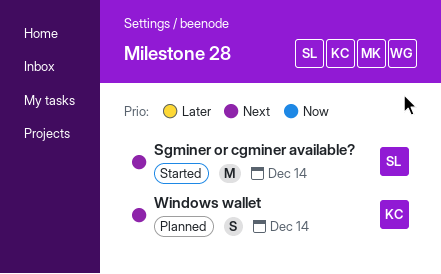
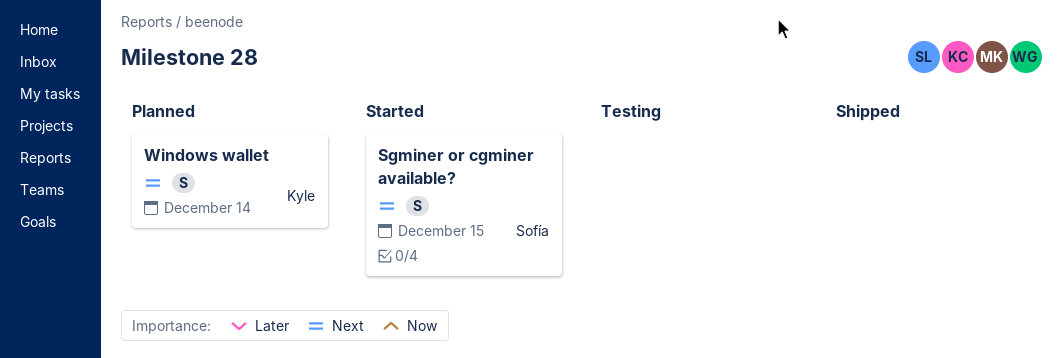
Sgminer or cgminer available?, estimate: M -> S
Sgminer or cgminer available?, due: Dec 14 -> Dec 15

